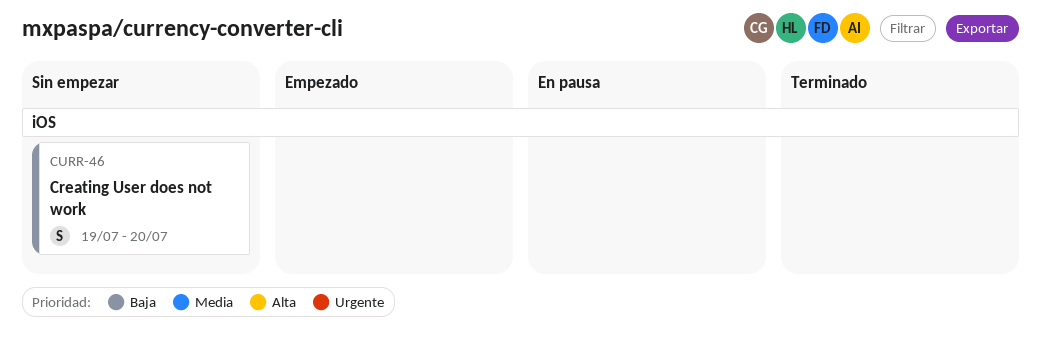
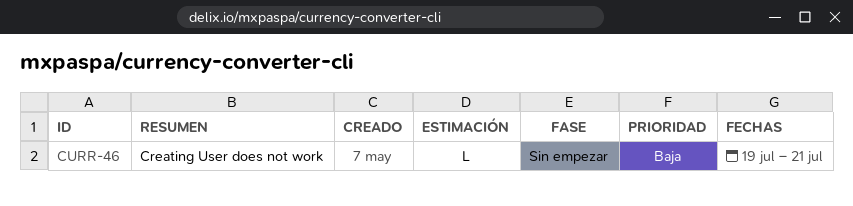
CURR-46, estimate: S -> L
CURR-46, due: Jul 20 -> Jul 21

